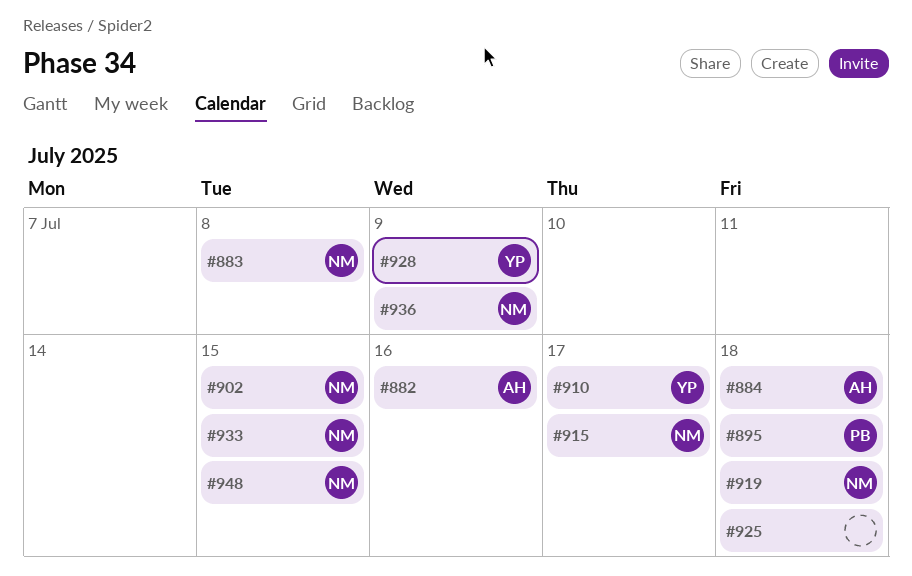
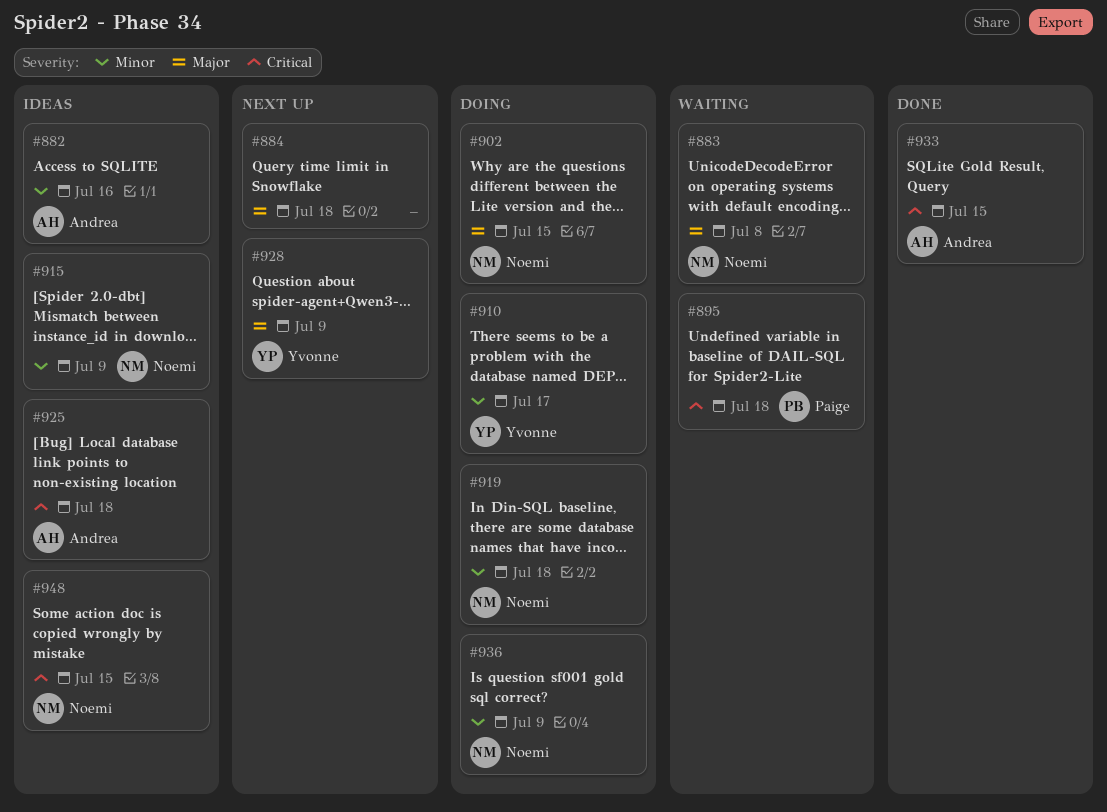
#884, owner: Andrea -> none
#915, due: Jul 17 -> Jul 9
#925, owner: none -> Andrea
#933, owner: Noemi -> Andrea

